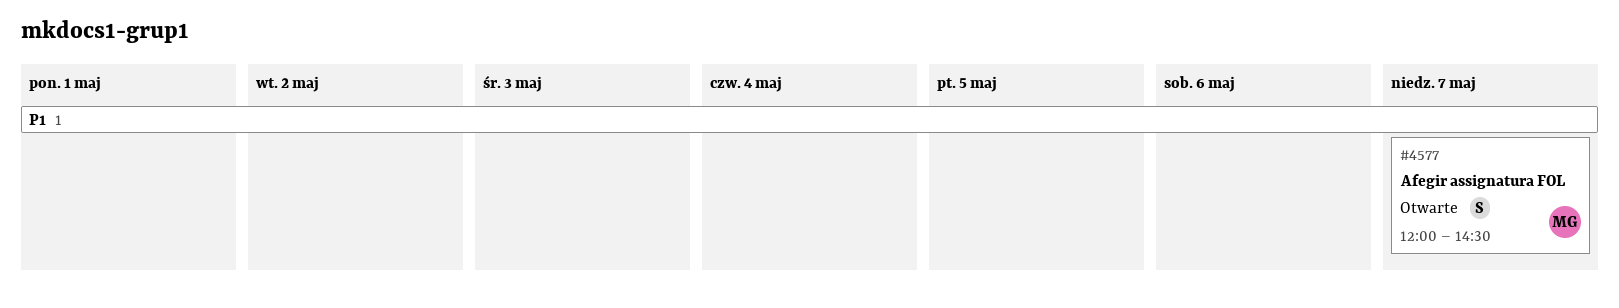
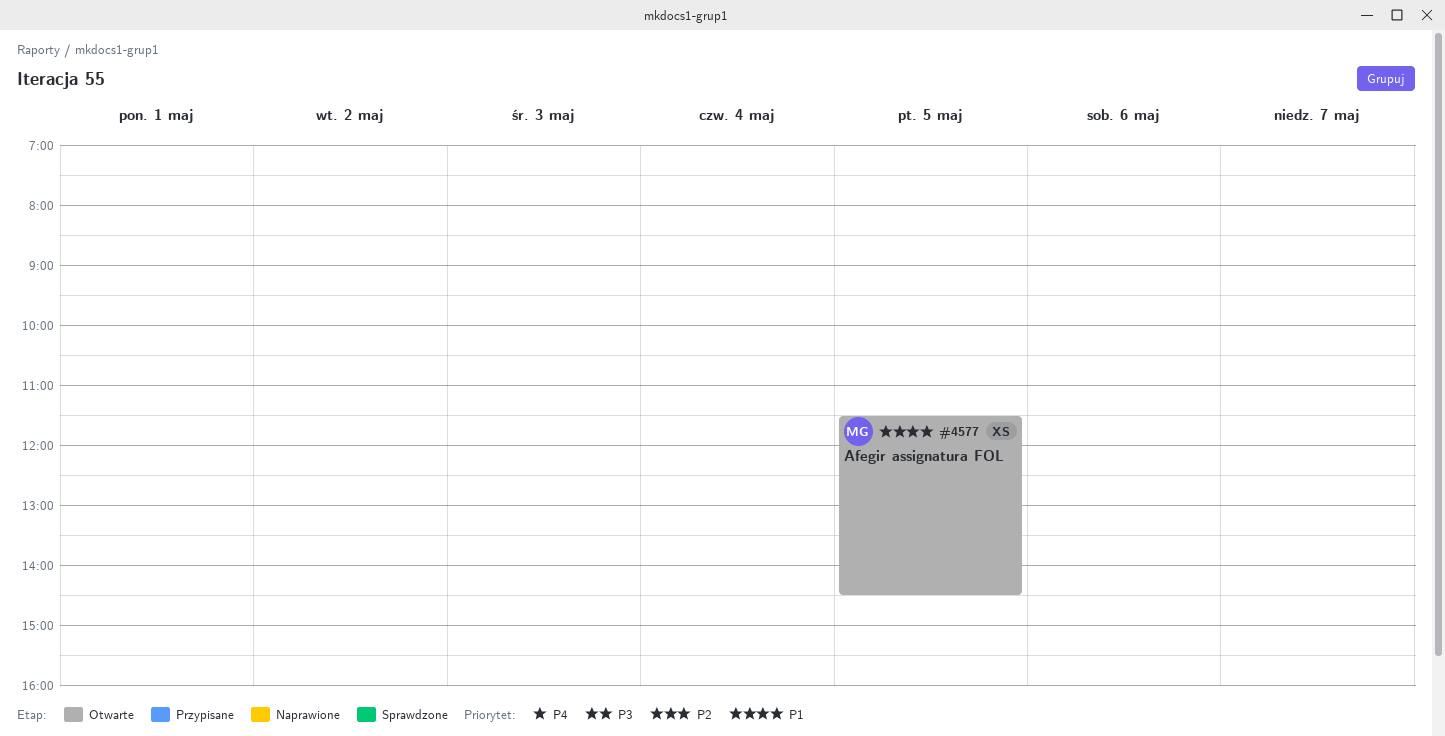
#4577, estimate: S -> XS
#4577, day: May 7 -> May 5
#4577, begins: 12:00 -> 11:30

